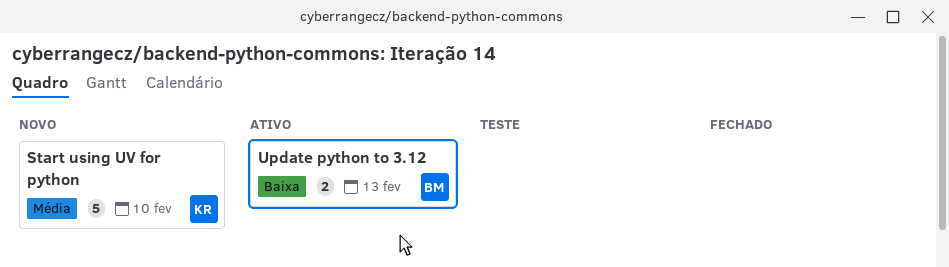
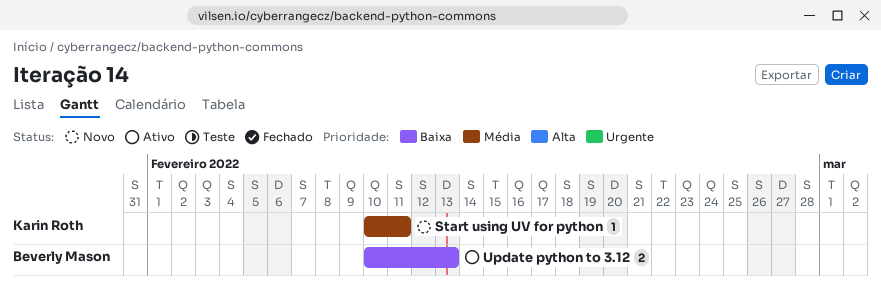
Start using UV for python, estimate: 5 -> 1
Start using UV for python, due: Feb 10 -> Feb 11

